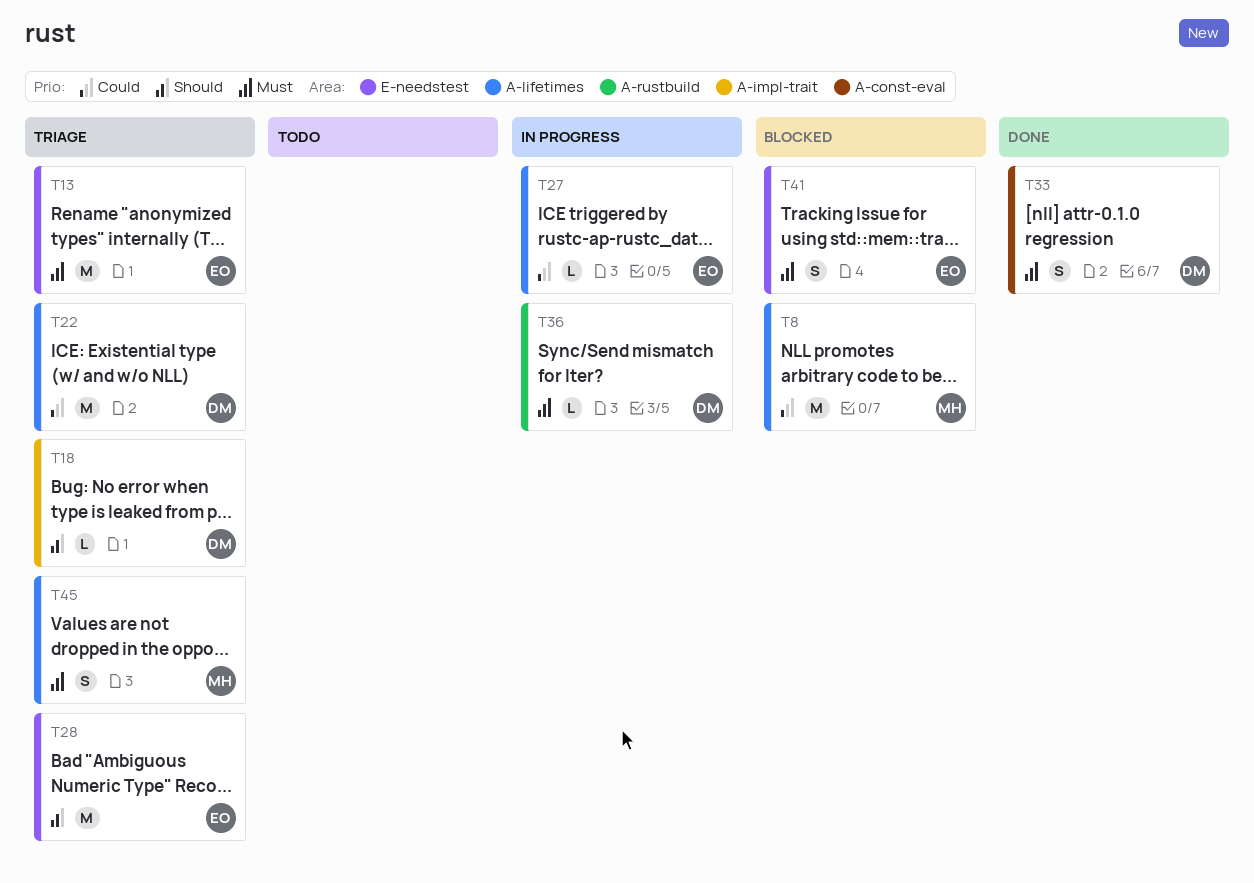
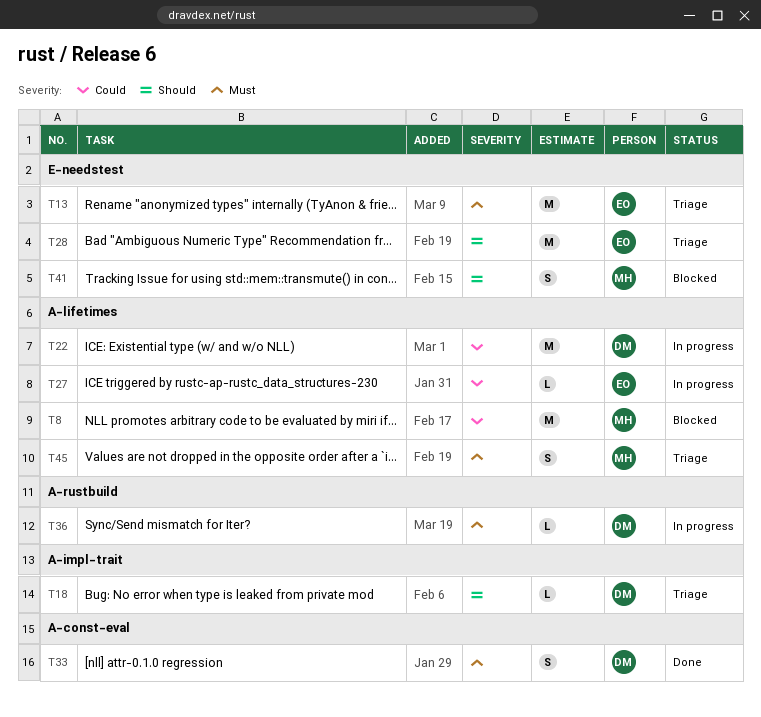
T22, status: Triage -> In progress
T41, owner: EO -> MH
T41, priority: Must -> Should

